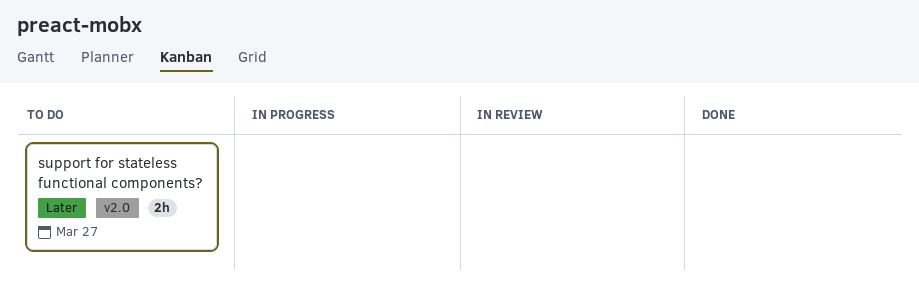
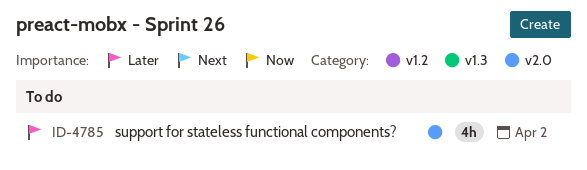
support for stateless functional components?, estimate: 2h -> 4h
support for stateless functional components?, due: Mar 27 -> Apr 2

